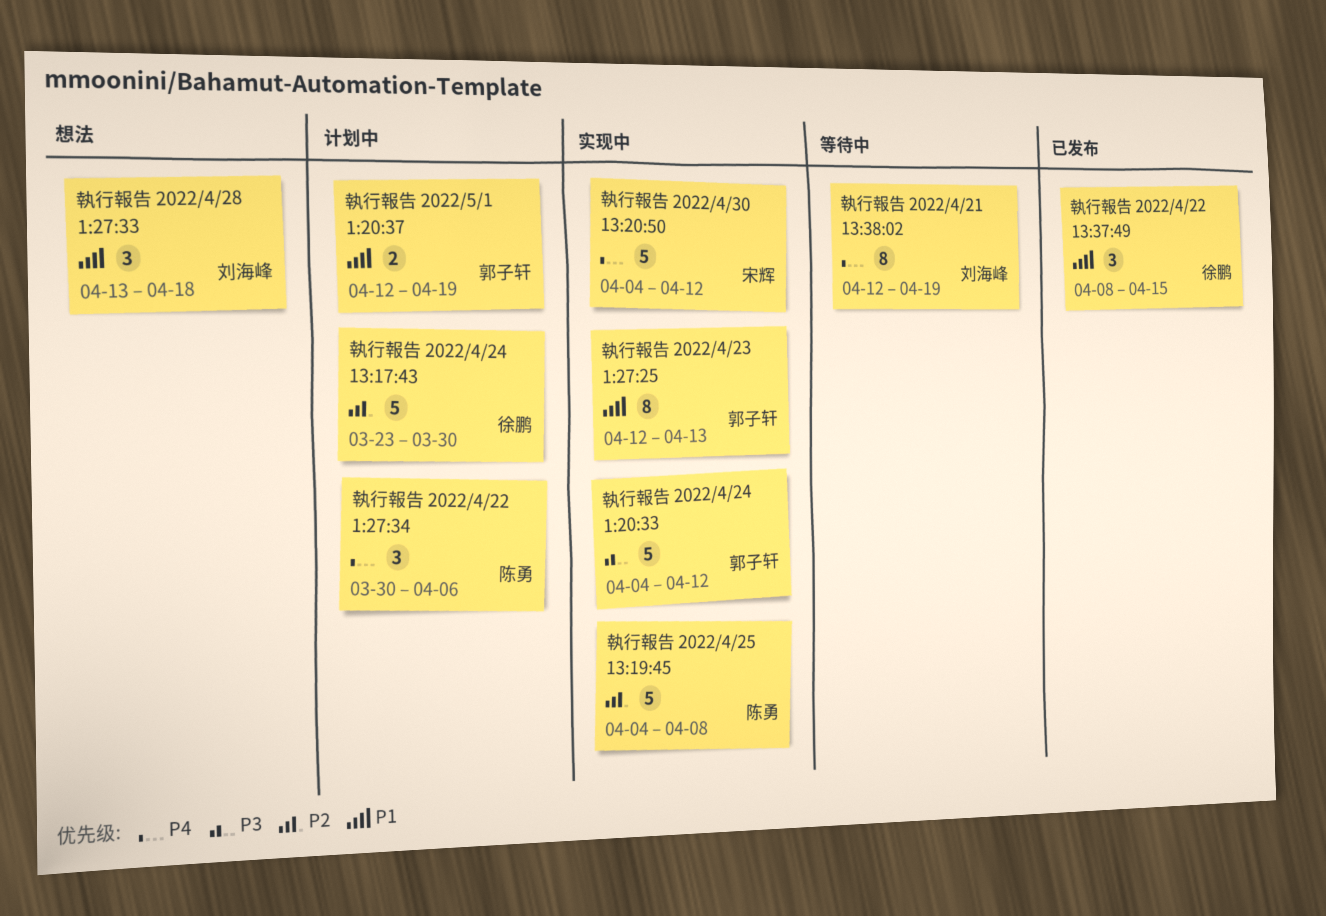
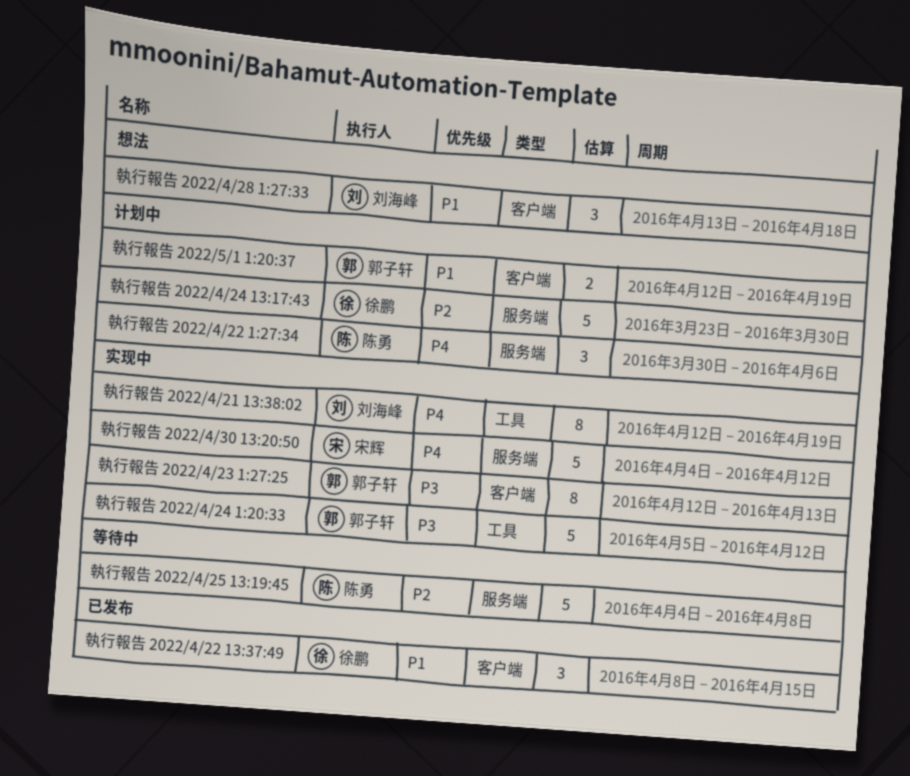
執行報告 2022/4/21 13:38:02, status: 等待中 -> 实现中
執行報告 2022/4/23 1:27:25, priority: P1 -> P3
執行報告 2022/4/24 1:20:33, start: Apr 4 -> Apr 5
執行報告 2022/4/25 13:19:45, status: 实现中 -> 等待中

